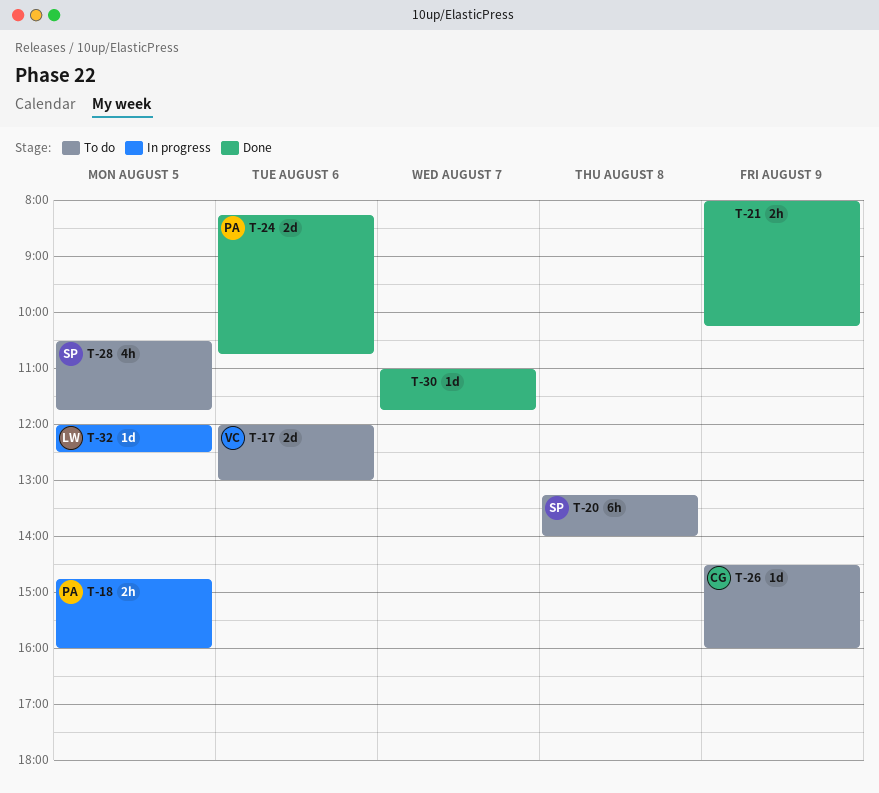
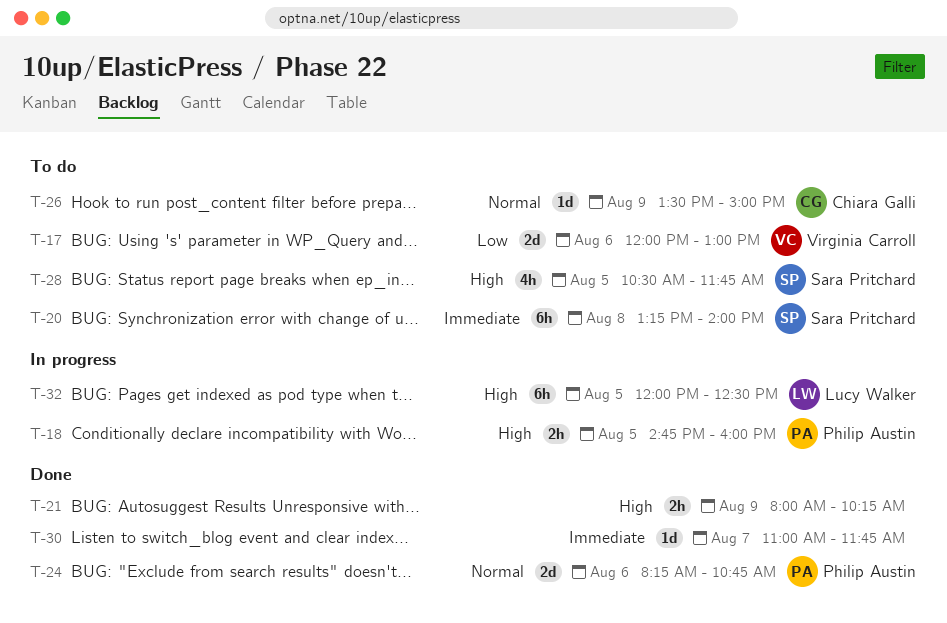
T-26, begins: 14:30 -> 13:30
T-26, ends: 16:00 -> 15:00
T-32, estimate: 1d -> 6h

